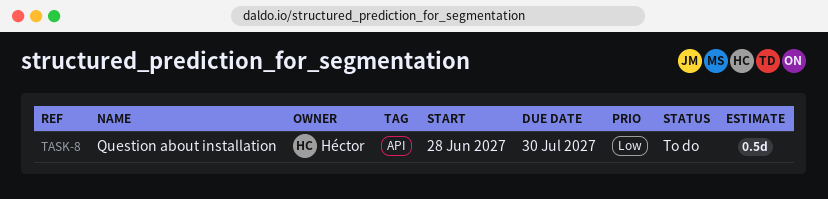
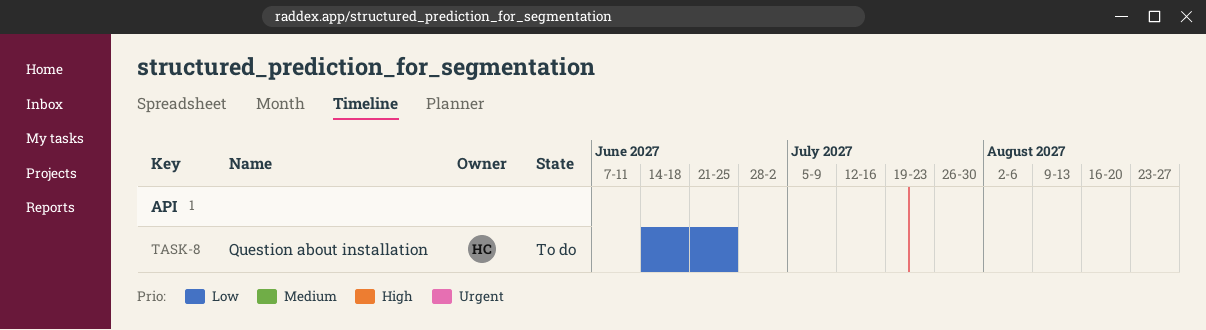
TASK-8, start: Jun 28 -> Jun 14
TASK-8, due: Jul 30 -> Jun 25

